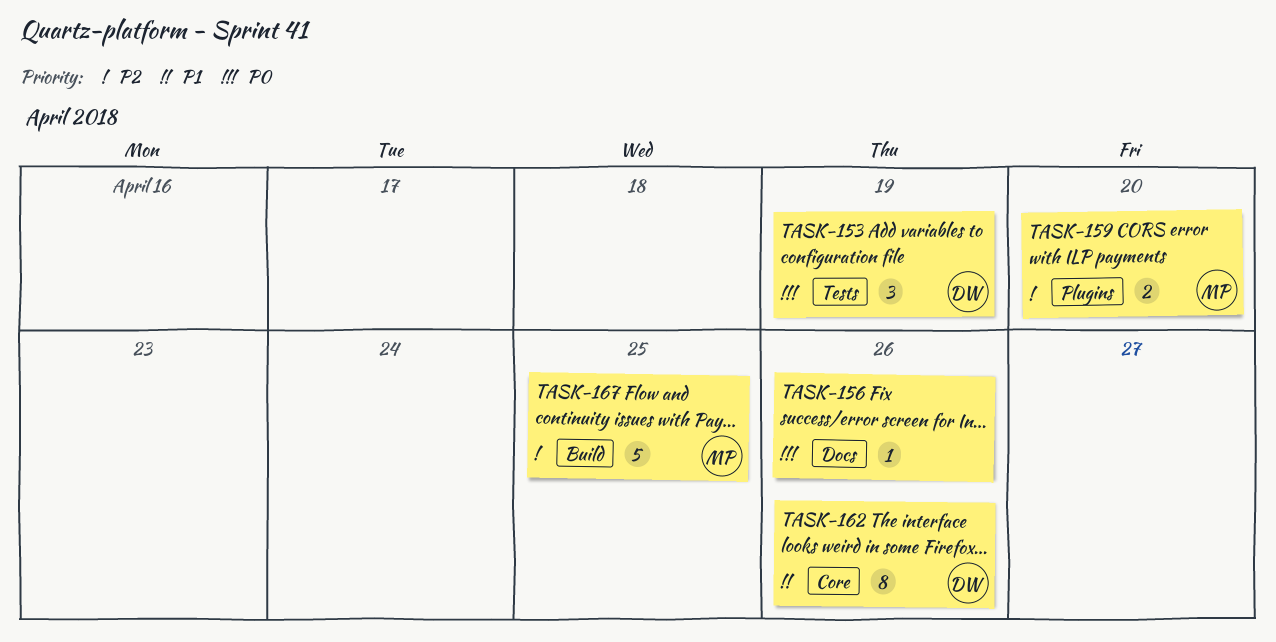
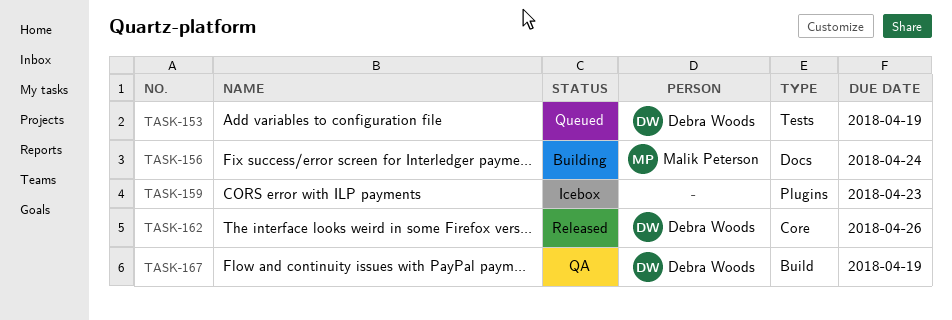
TASK-156, owner: none -> Malik Peterson
TASK-156, due: Apr 26 -> Apr 24
TASK-159, owner: Malik Peterson -> none
TASK-159, due: Apr 20 -> Apr 23
TASK-167, owner: Malik Peterson -> Debra Woods
TASK-167, due: Apr 25 -> Apr 19

